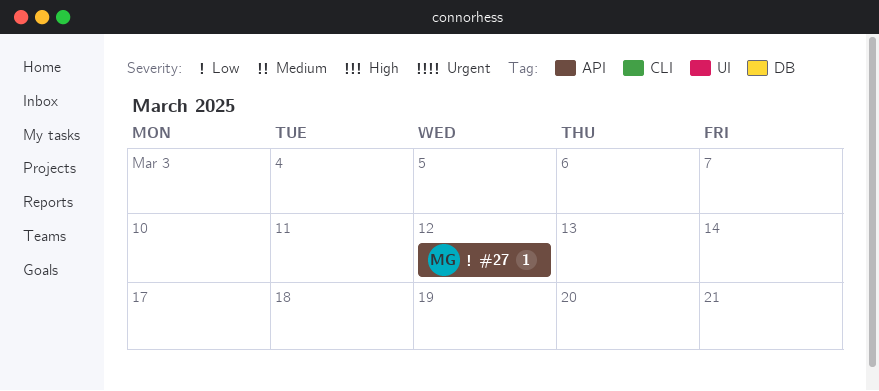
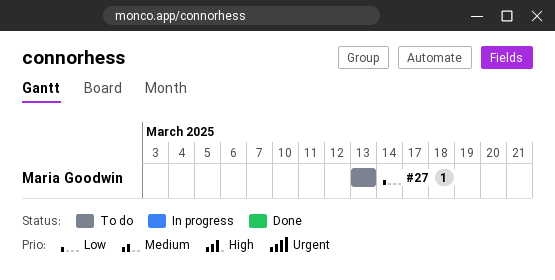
#27, start: Mar 12 -> Mar 13
#27, due: Mar 12 -> Mar 13

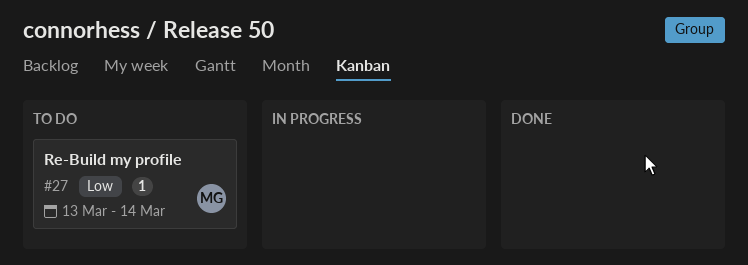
#27, due: Mar 13 -> Mar 14

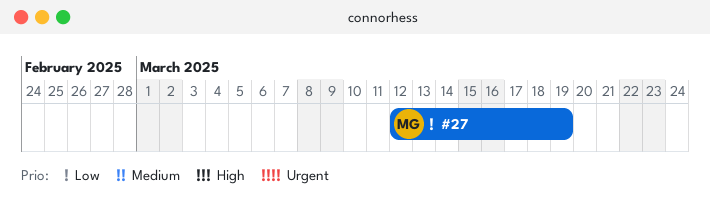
#27, start: Mar 13 -> Mar 12
#27, due: Mar 14 -> Mar 19

